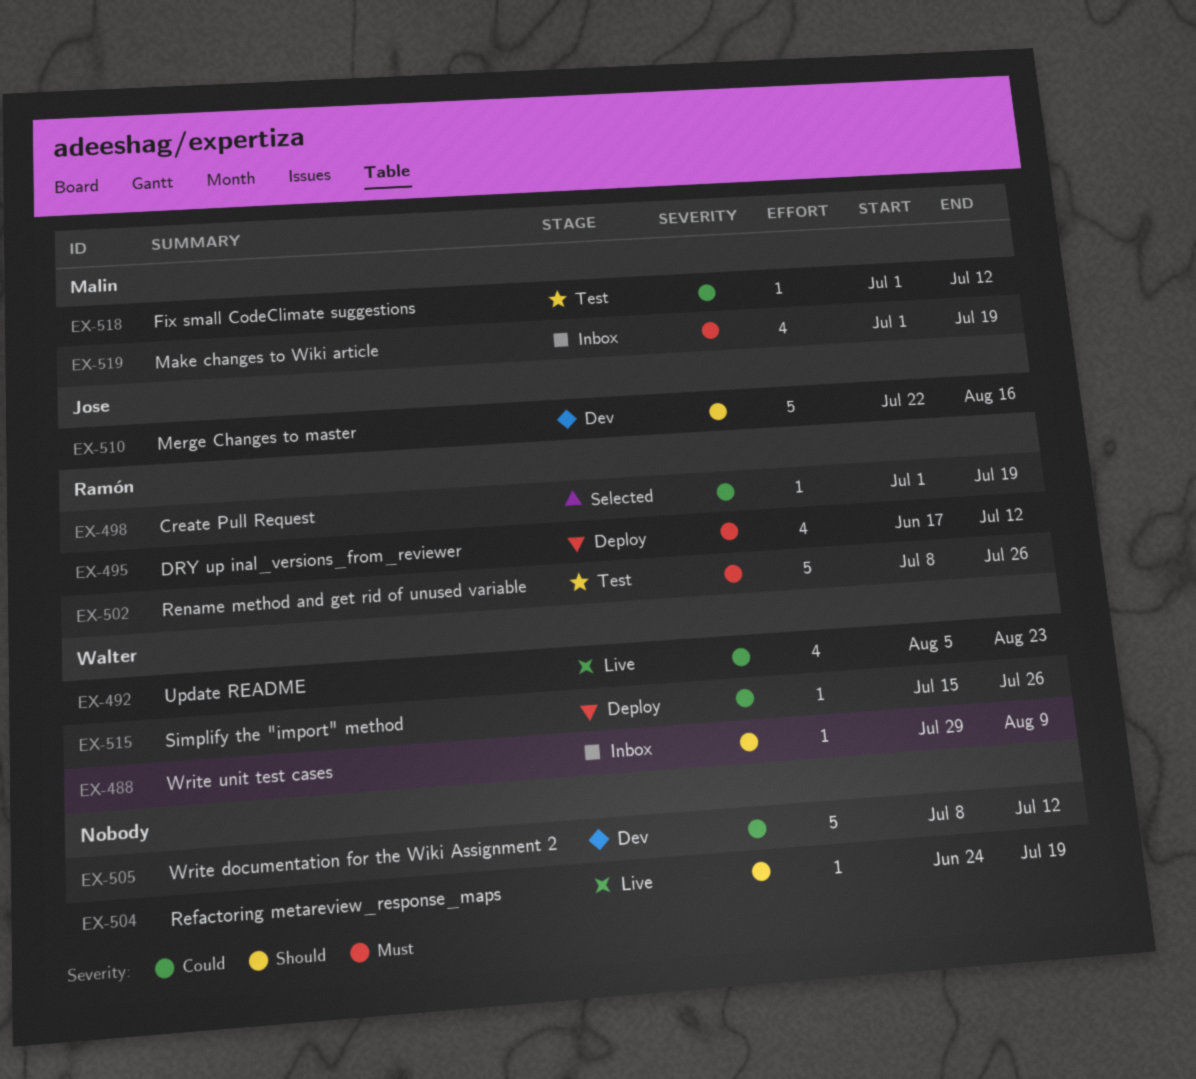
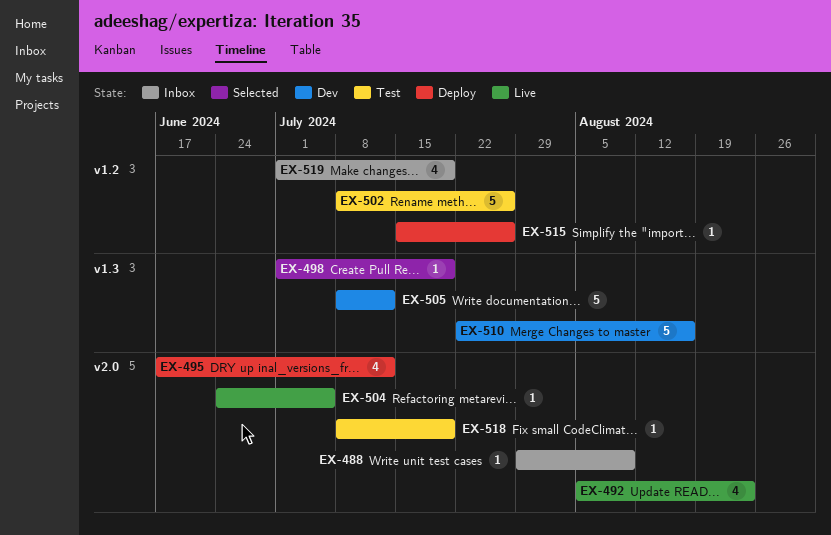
EX-504, due: Jul 19 -> Jul 5
EX-518, start: Jul 1 -> Jul 8
EX-518, due: Jul 12 -> Jul 19

